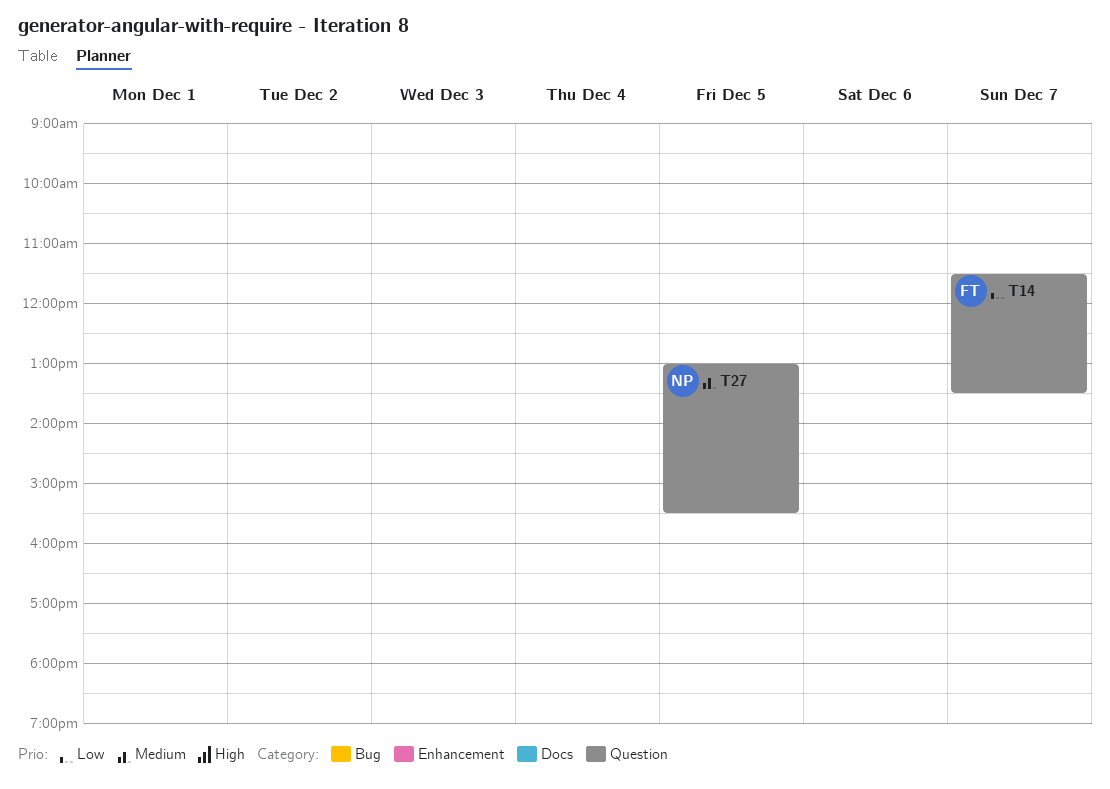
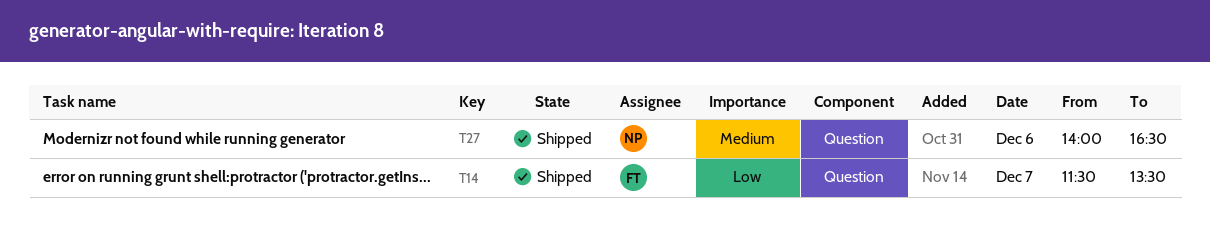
T27, day: Dec 5 -> Dec 6
T27, begins: 13:00 -> 14:00
T27, ends: 15:30 -> 16:30

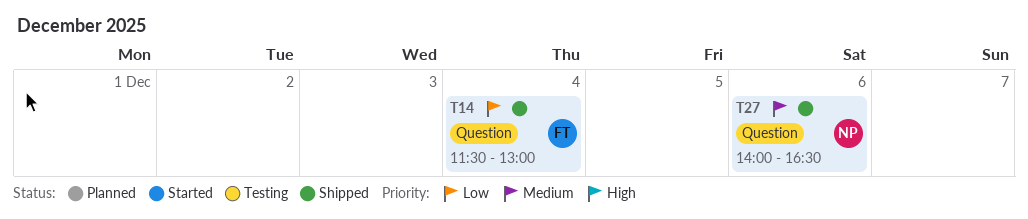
T14, day: Dec 7 -> Dec 4
T14, ends: 13:30 -> 13:00

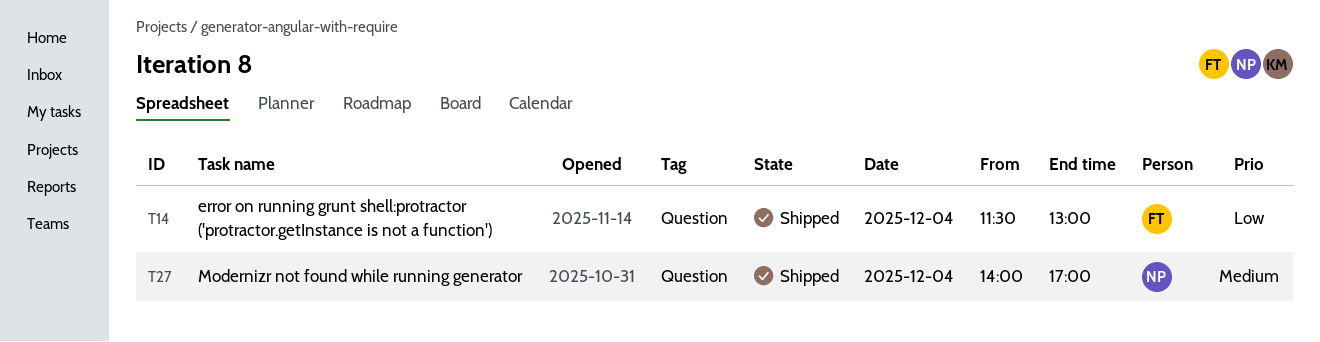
T27, day: Dec 6 -> Dec 4
T27, ends: 16:30 -> 17:00

